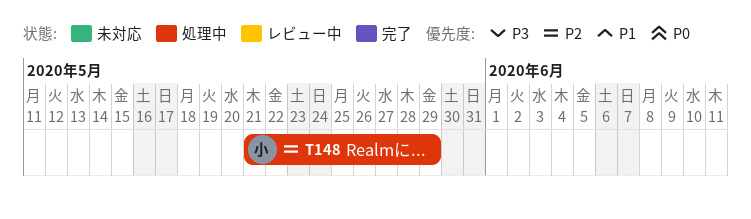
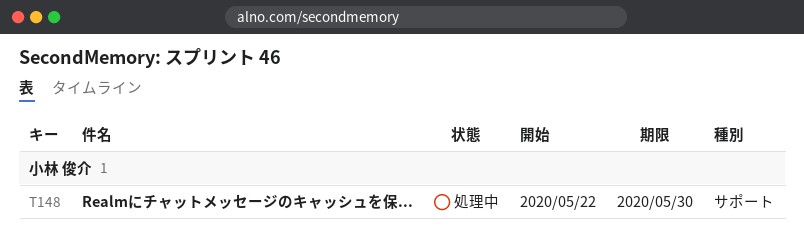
T148, start: May 21 -> May 22
T148, due: May 29 -> May 30

